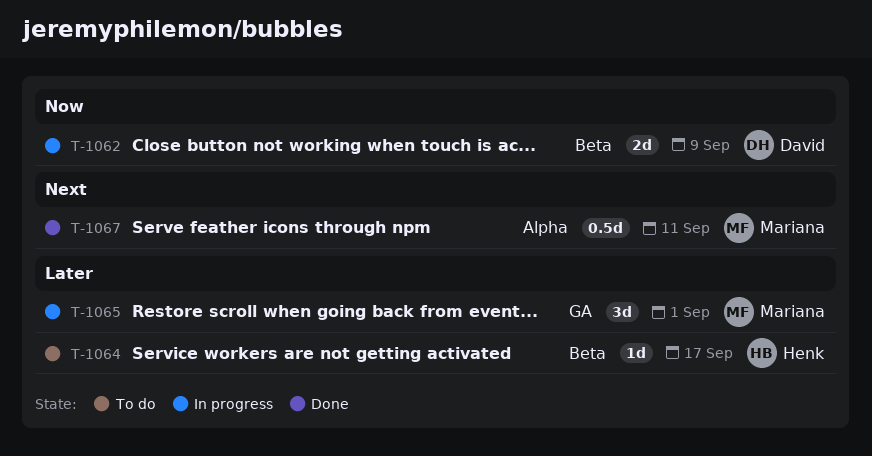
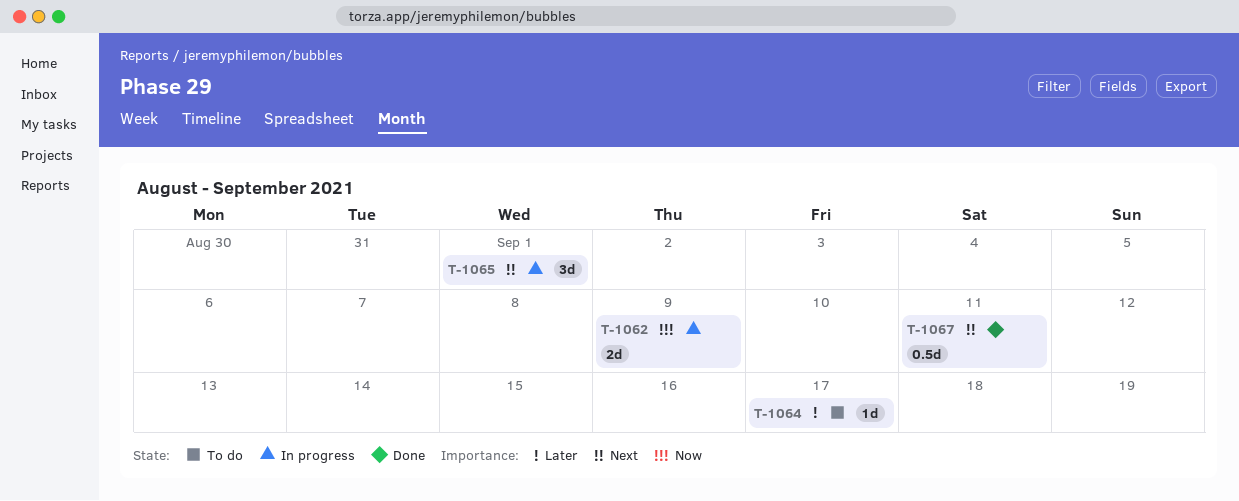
T-1065, priority: Later -> Next

